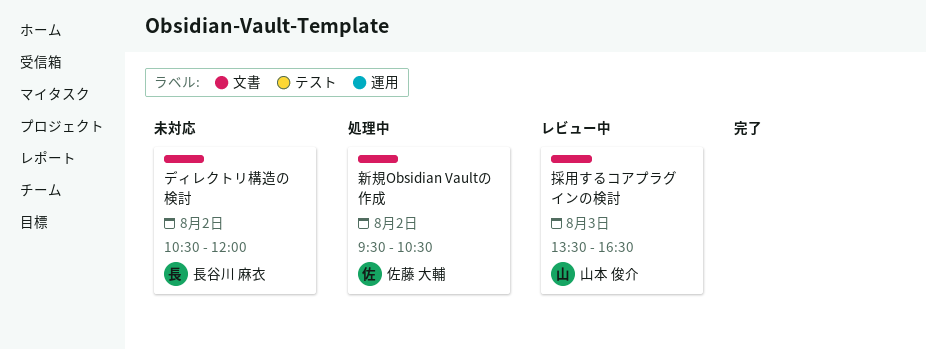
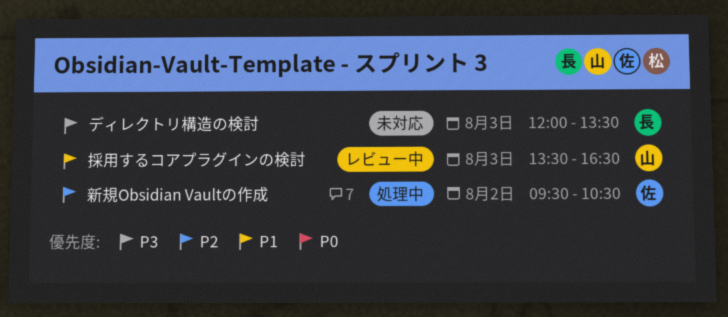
ディレクトリ構造の検討, day: Aug 2 -> Aug 3
ディレクトリ構造の検討, begins: 10:30 -> 12:00
ディレクトリ構造の検討, ends: 12:00 -> 13:30

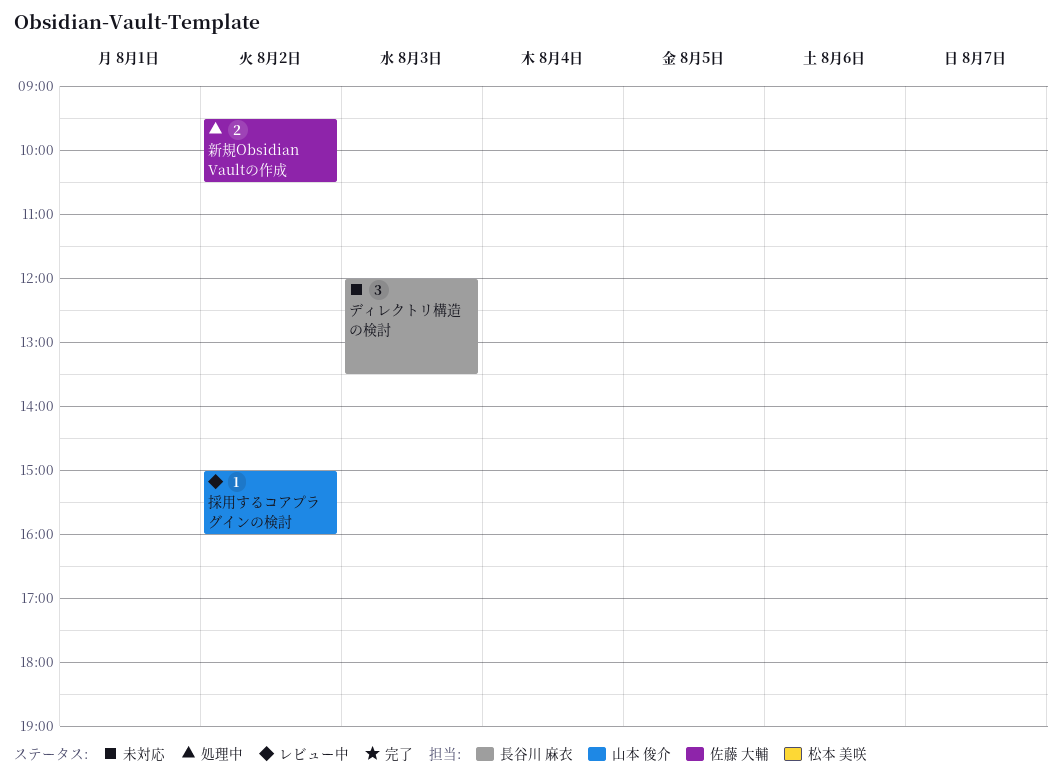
採用するコアプラグインの検討, day: Aug 3 -> Aug 2
採用するコアプラグインの検討, begins: 13:30 -> 15:00
採用するコアプラグインの検討, ends: 16:30 -> 16:00

